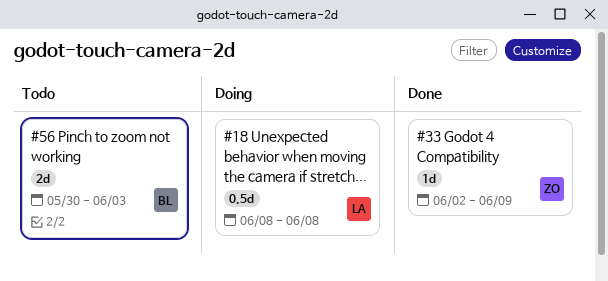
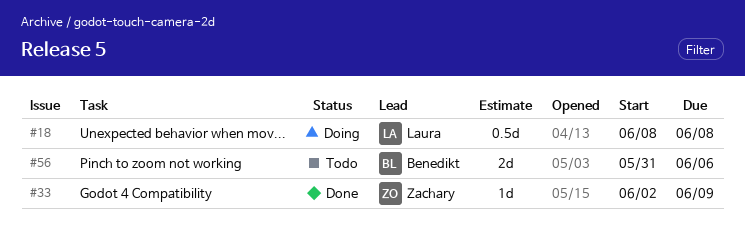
#56, start: May 30 -> May 31
#56, due: Jun 3 -> Jun 6

